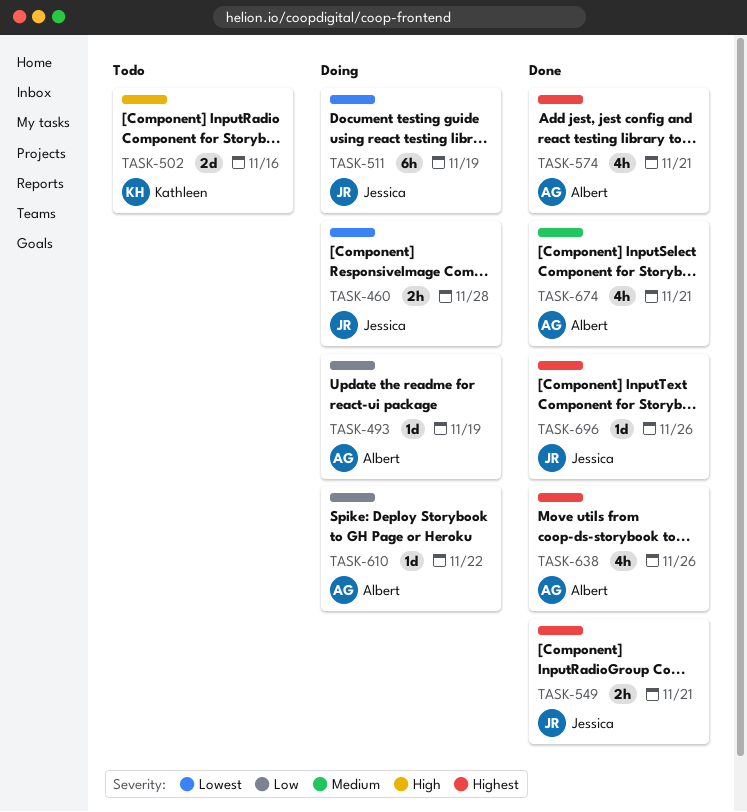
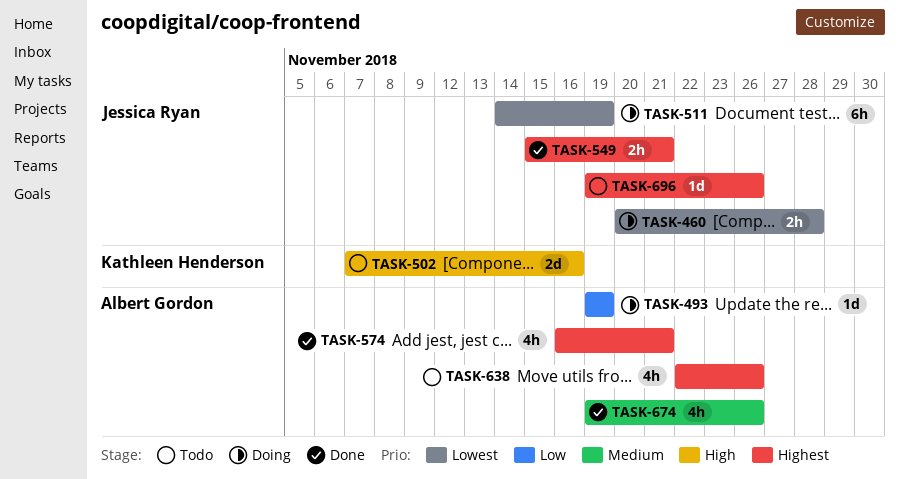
TASK-610: present -> none
TASK-638, status: Done -> Todo
TASK-674, due: Nov 21 -> Nov 26
TASK-696, status: Done -> Todo

